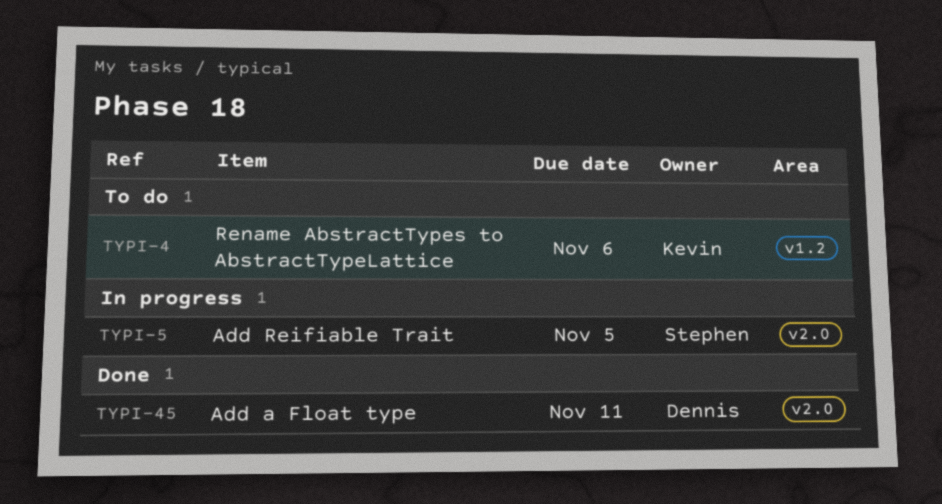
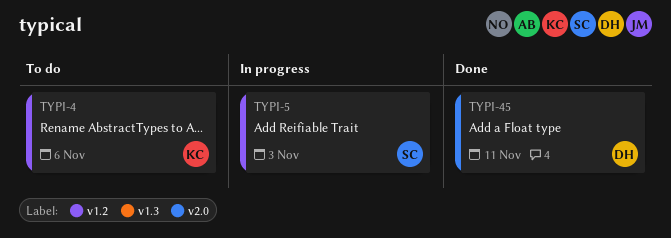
TYPI-5, label: v2.0 -> v1.2
TYPI-5, due: Nov 5 -> Nov 3

